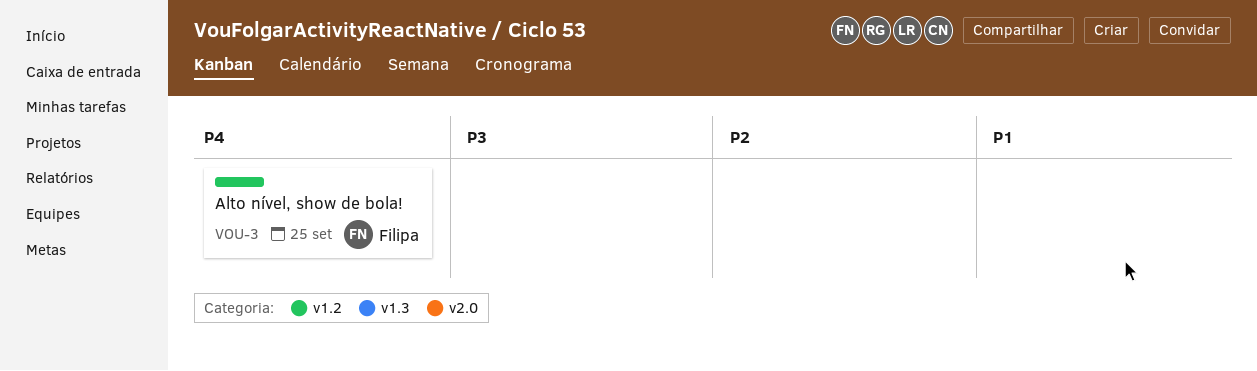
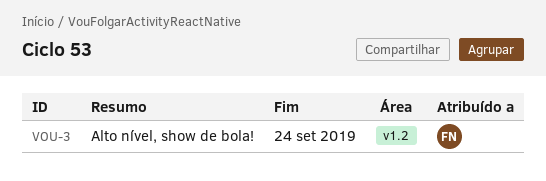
VOU-3, due: Sep 25 -> Sep 24

